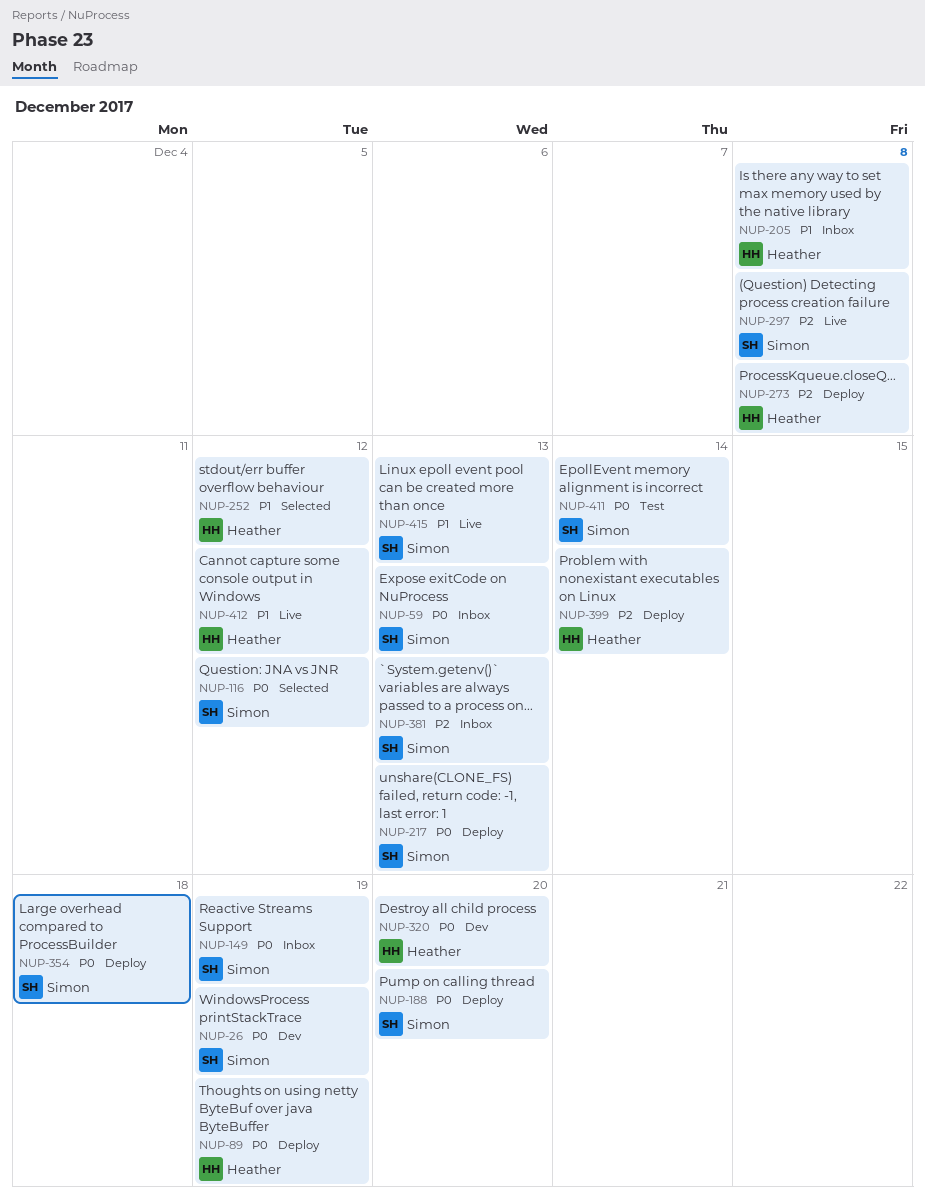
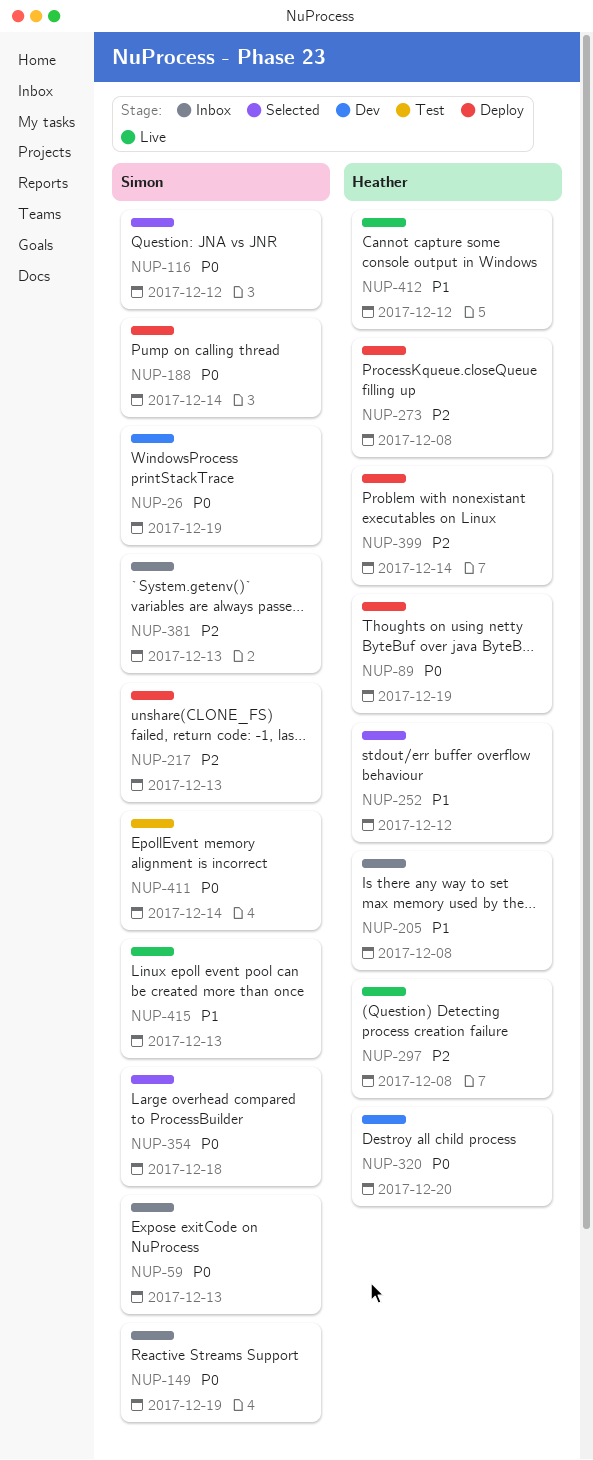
NUP-188, due: Dec 20 -> Dec 14
NUP-217, priority: P0 -> P2
NUP-297, owner: Simon -> Heather
NUP-354, status: Deploy -> Selected

